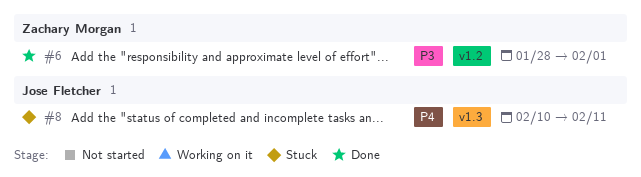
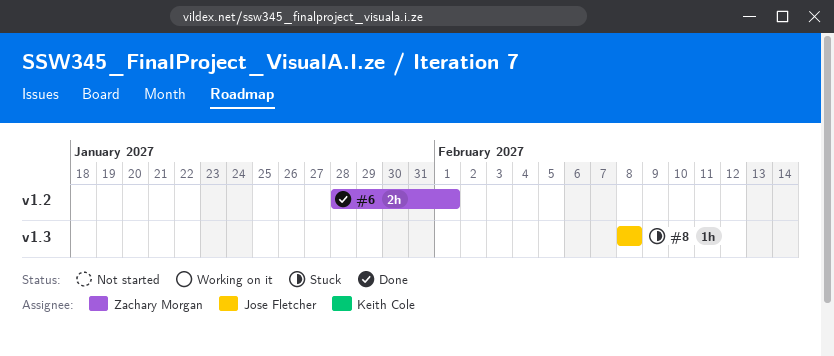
#8, start: Feb 10 -> Feb 8
#8, due: Feb 11 -> Feb 8

